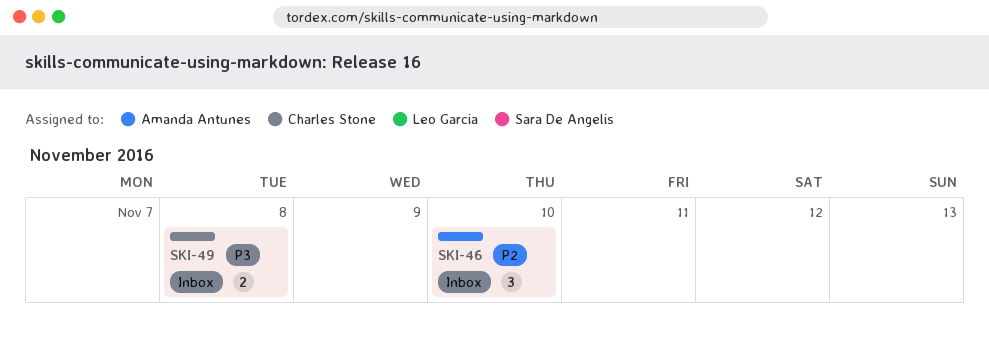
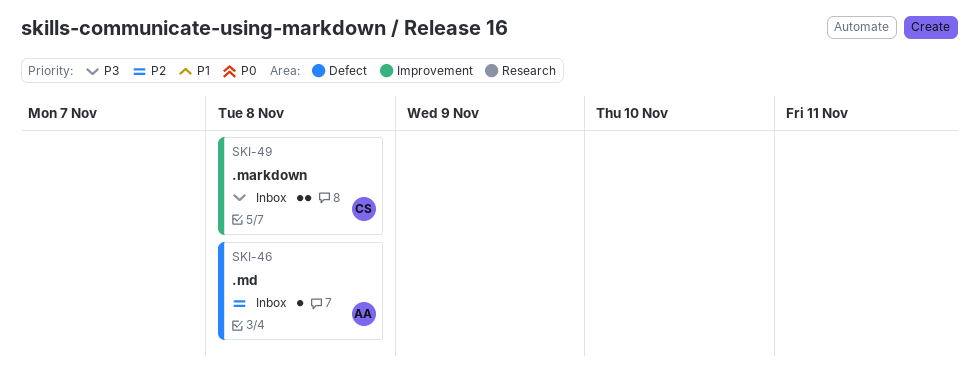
SKI-46, estimate: 3 -> 1
SKI-46, due: Nov 10 -> Nov 8

